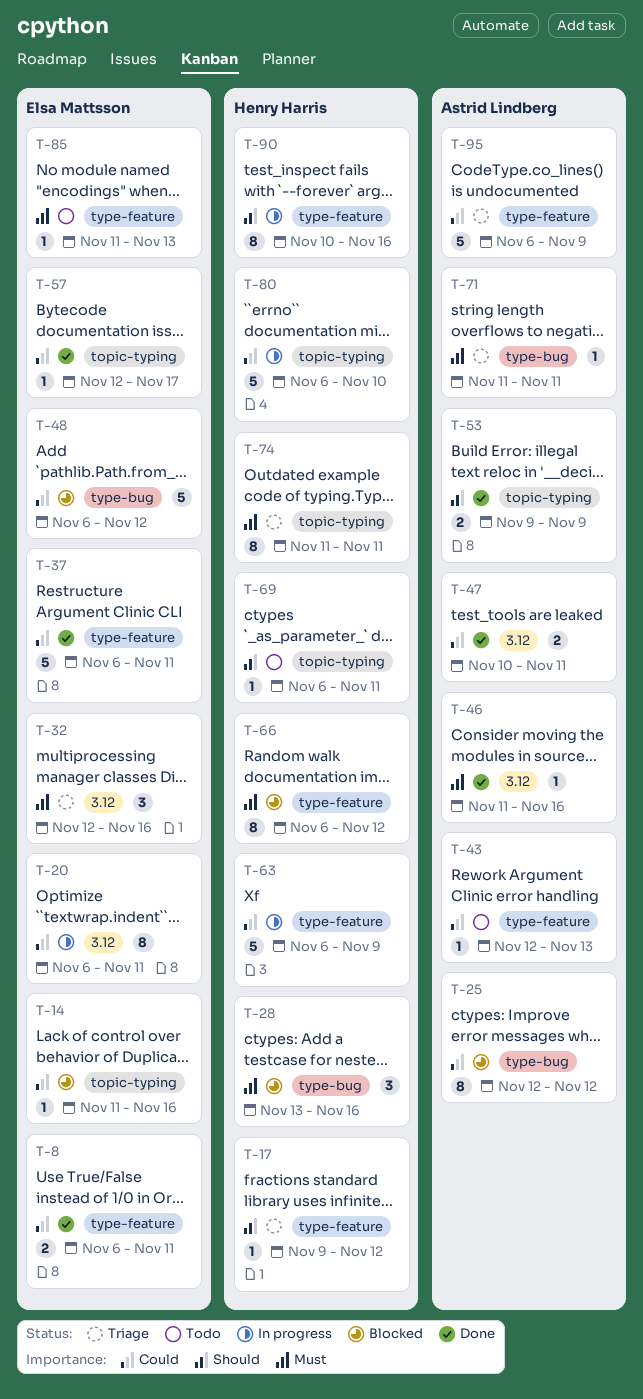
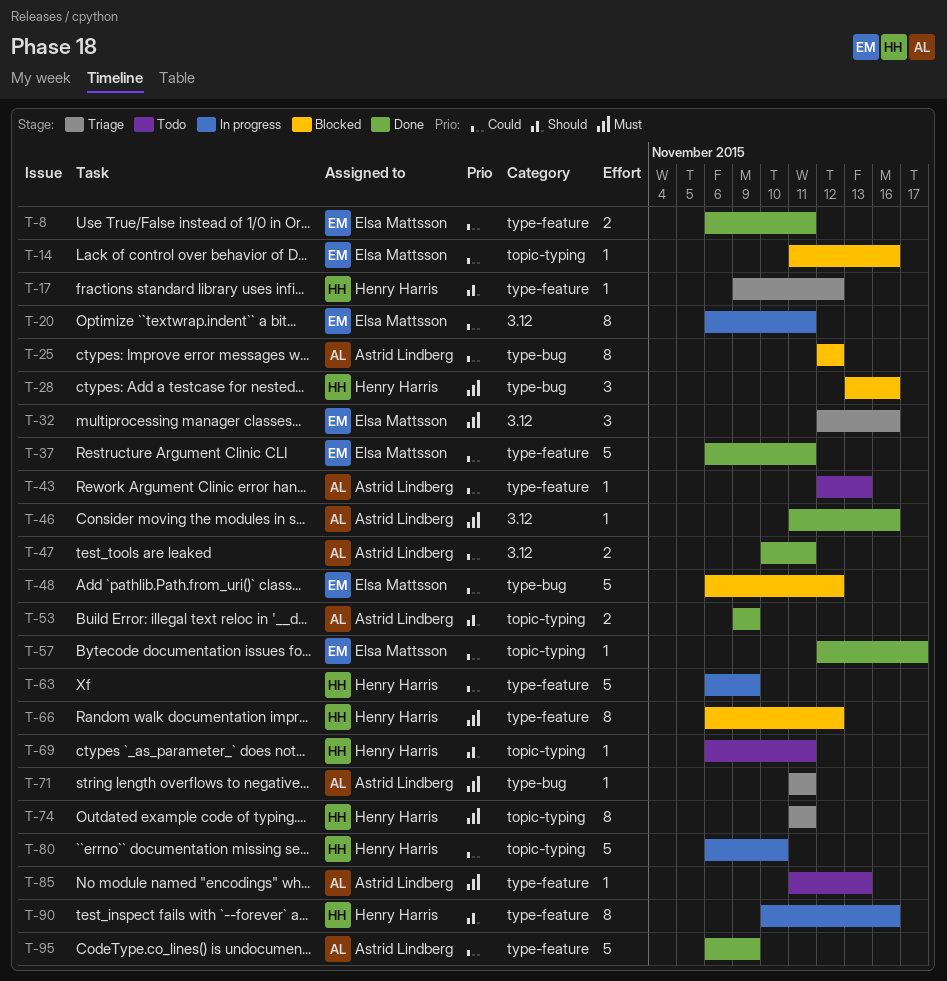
T-85, owner: Elsa Mattsson -> Astrid Lindberg
T-95, status: Triage -> Done

